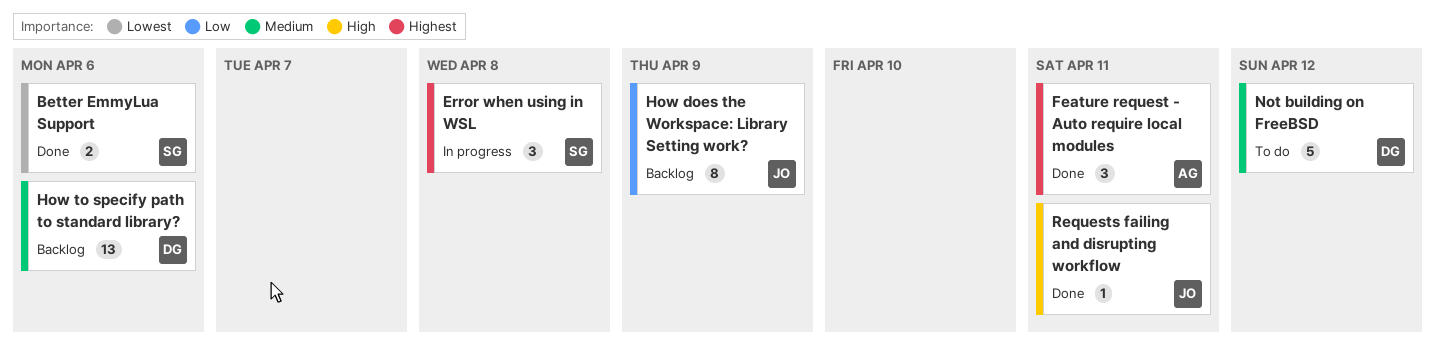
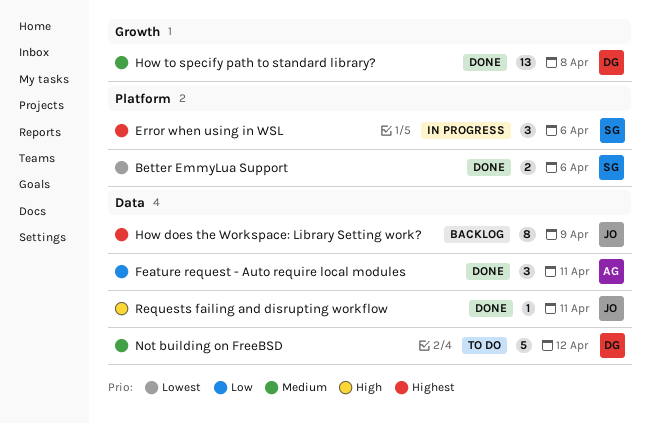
Error when using in WSL, due: Apr 8 -> Apr 6
Feature request - Auto require local modules, priority: Highest -> Low
How does the Workspace: Library Setting work?, priority: Low -> Highest
How to specify path to standard library?, status: Backlog -> Done
How to specify path to standard library?, due: Apr 6 -> Apr 8

